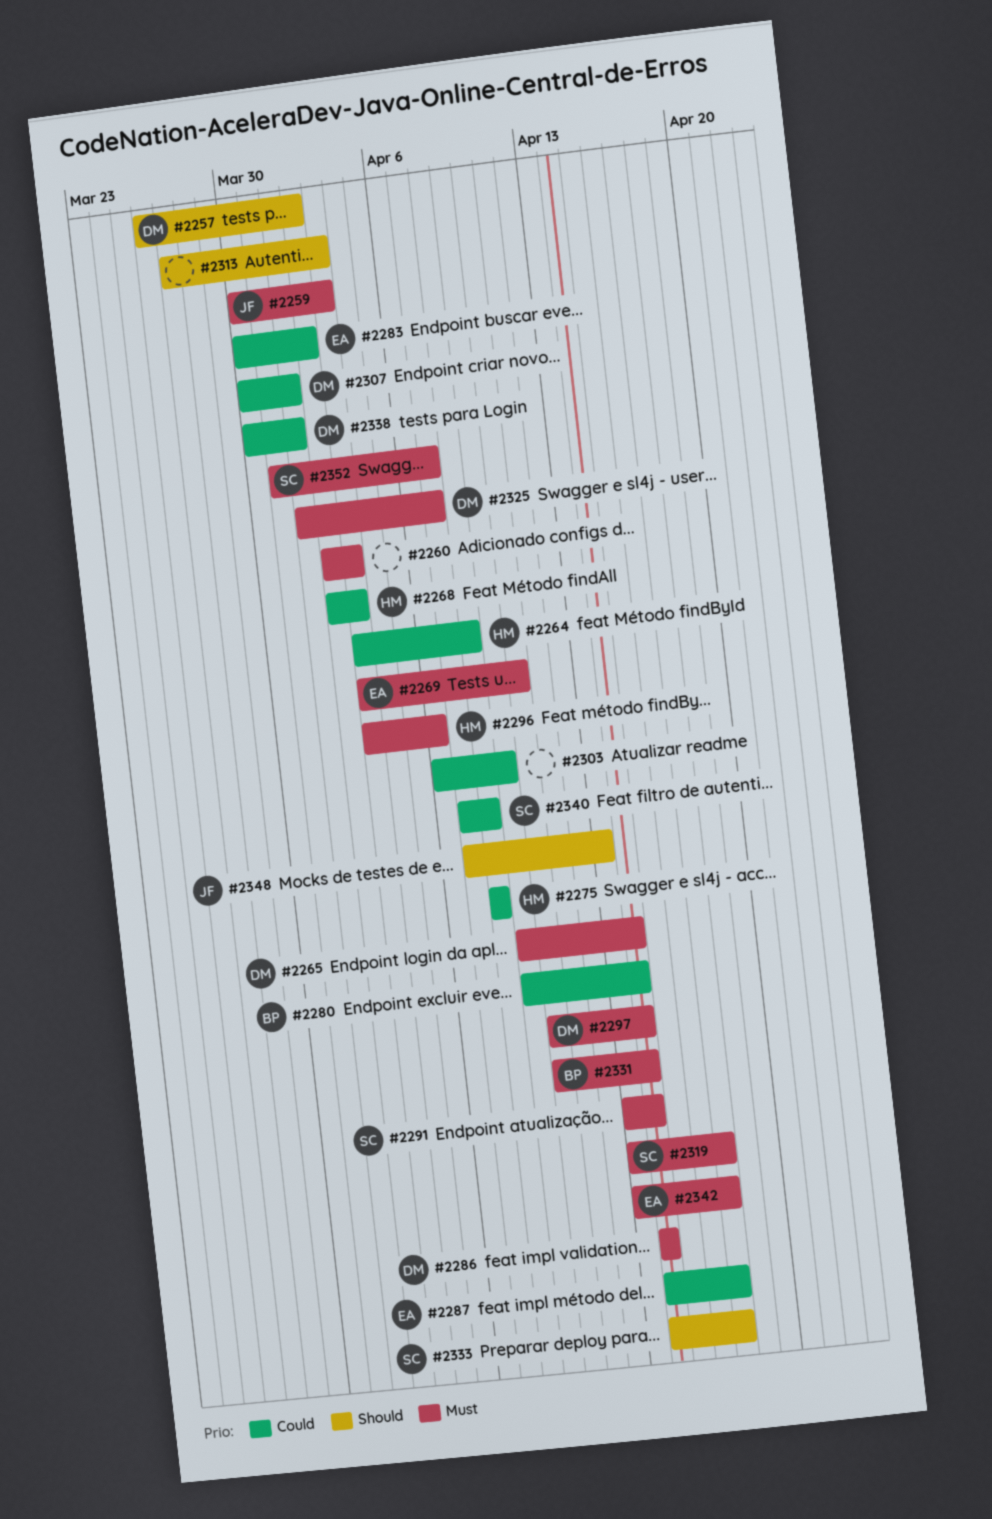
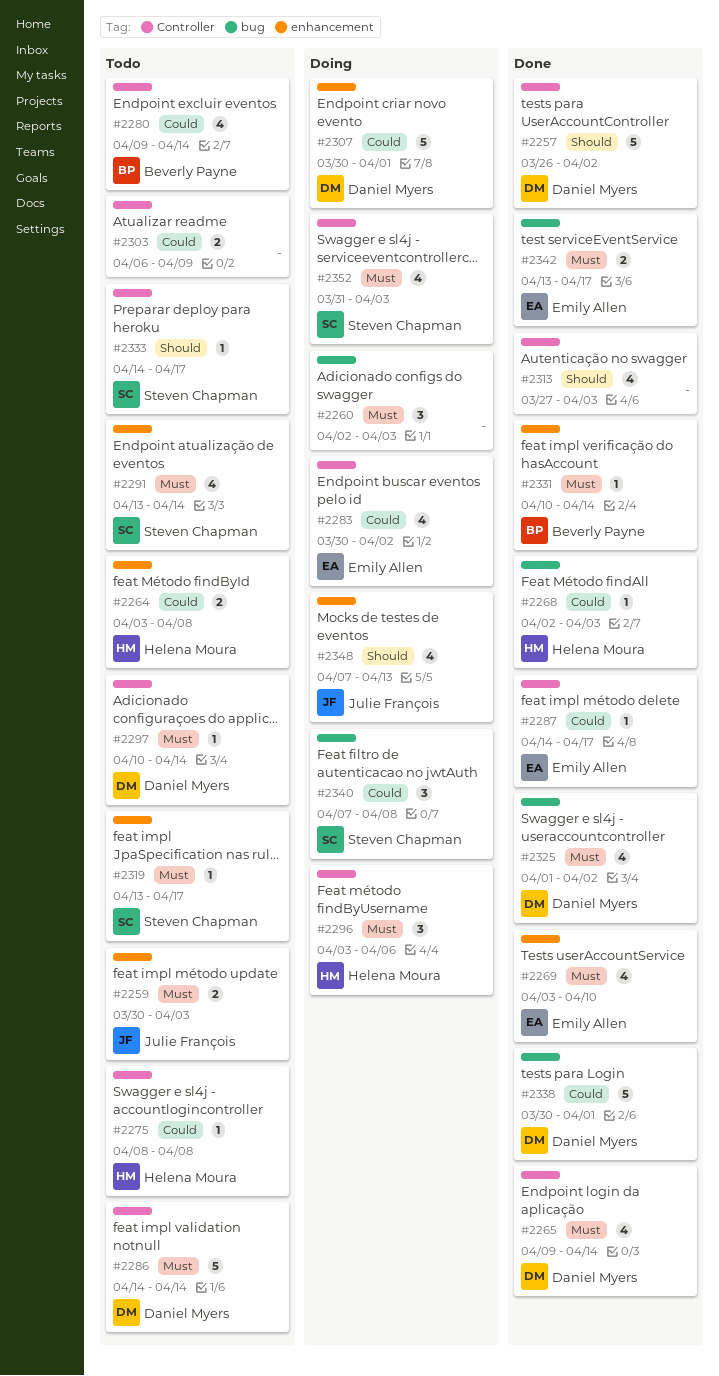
#2325, due: Apr 7 -> Apr 2
#2352, due: Apr 7 -> Apr 3

